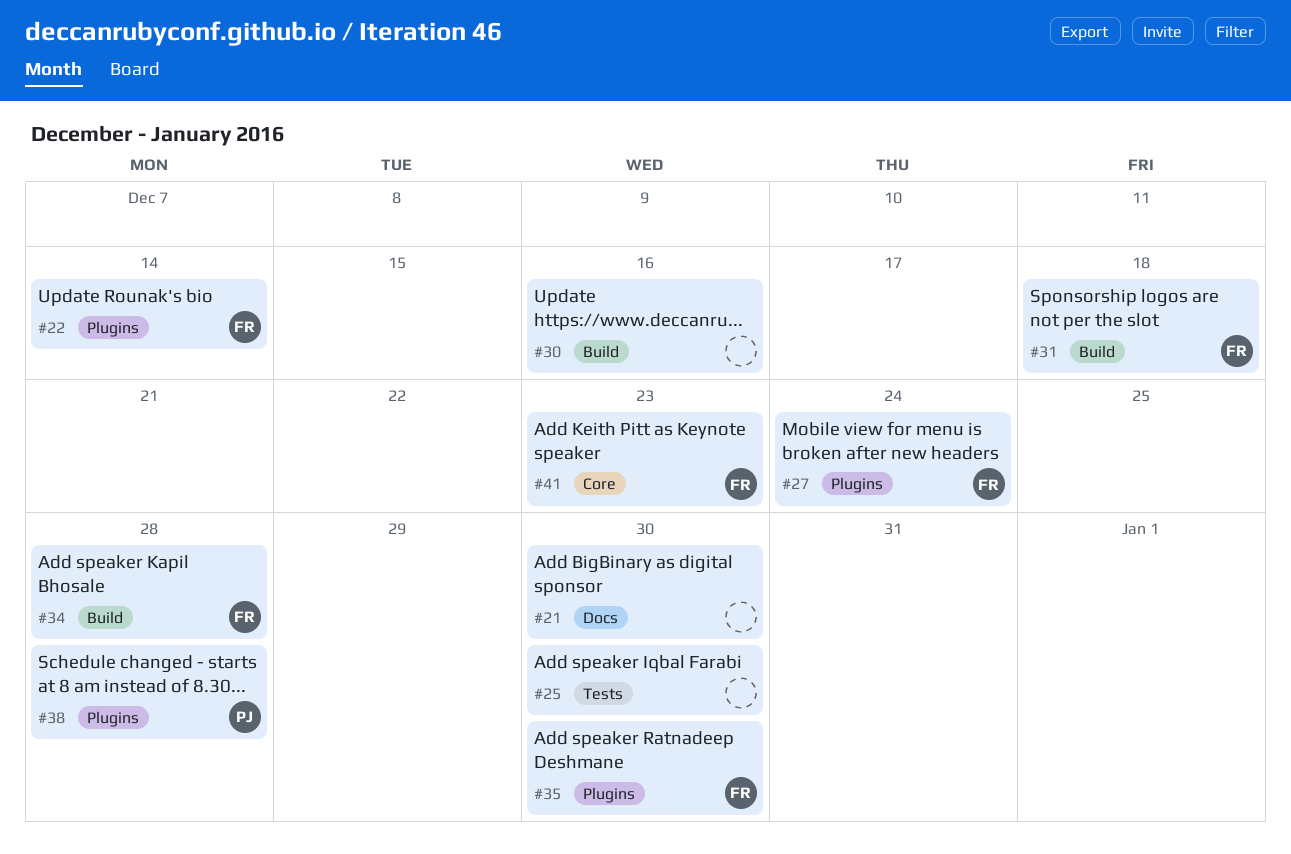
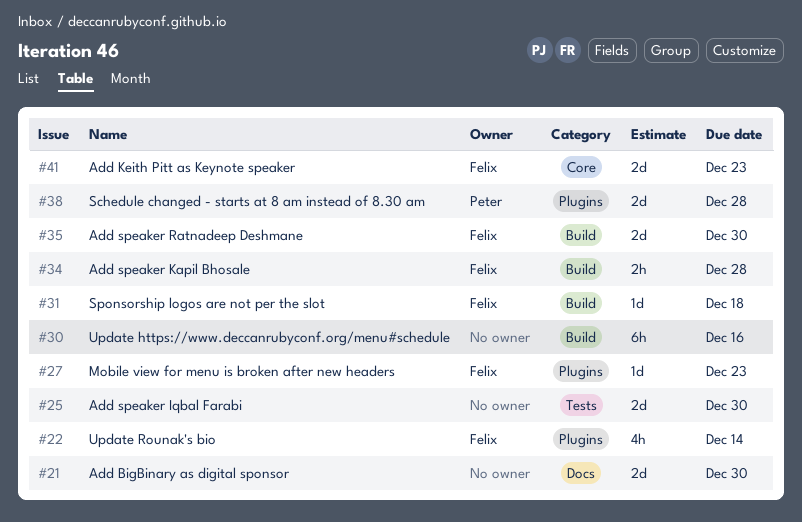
#27, due: Dec 24 -> Dec 23
#35, label: Plugins -> Build

